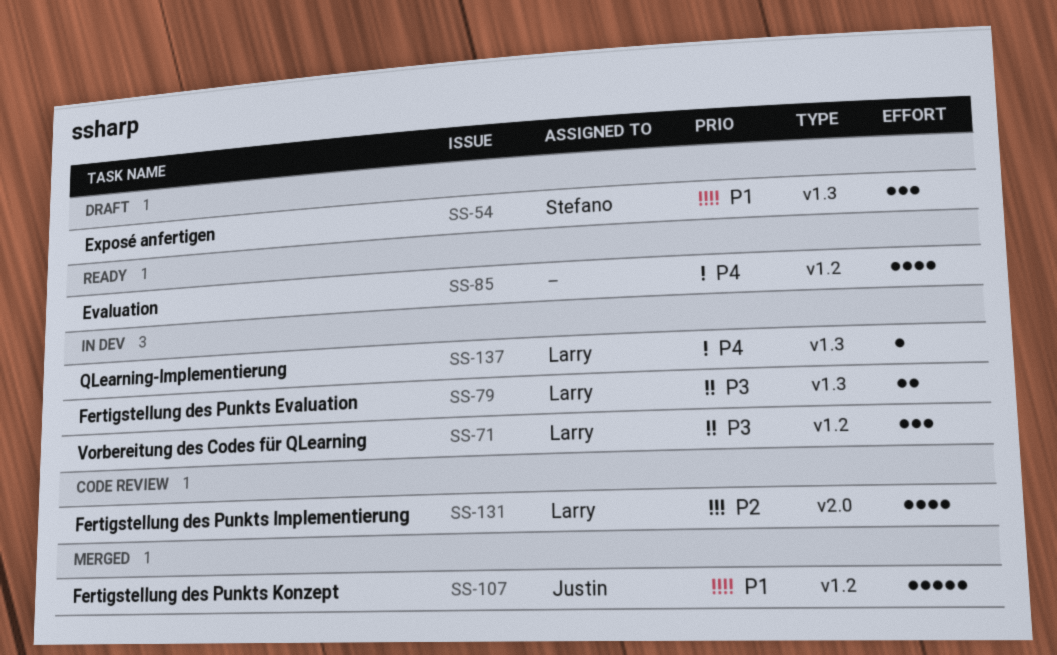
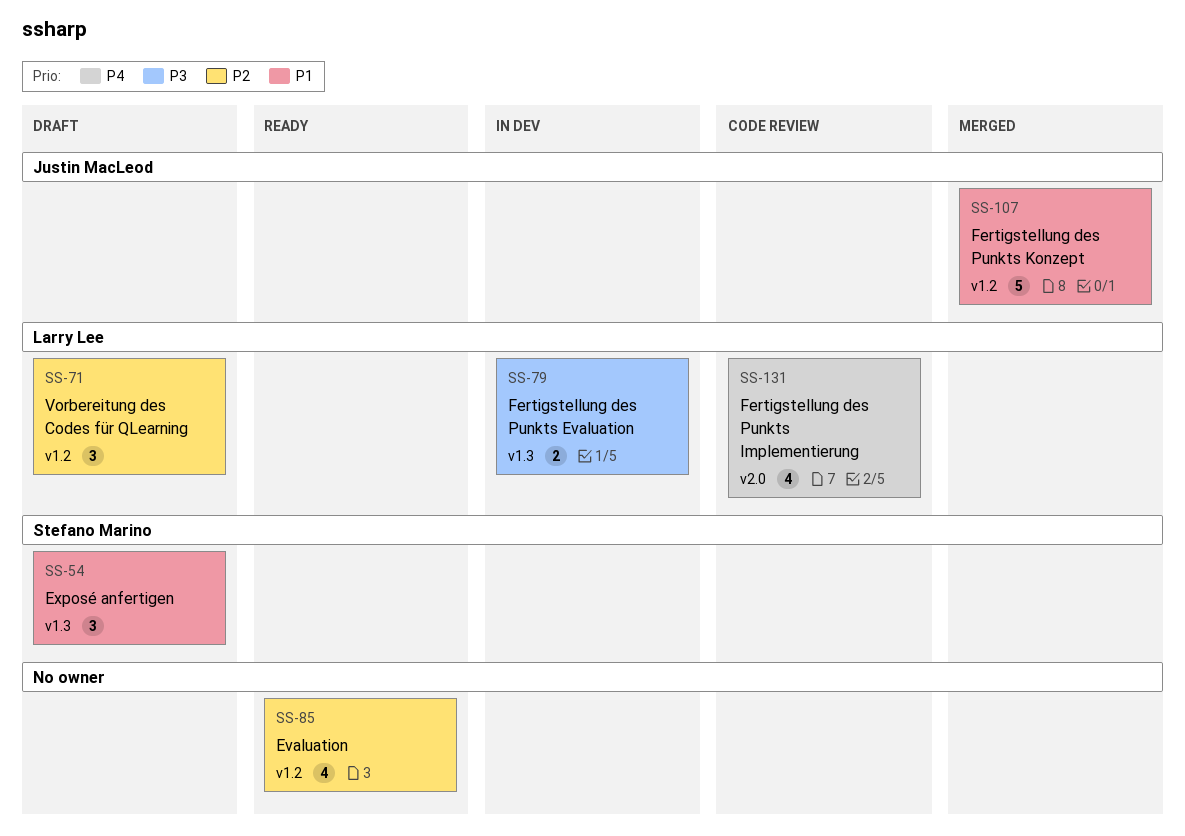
SS-71, status: In dev -> Draft
SS-71, priority: P3 -> P2
SS-85, priority: P4 -> P2
SS-131, priority: P2 -> P4
SS-137: present -> none

